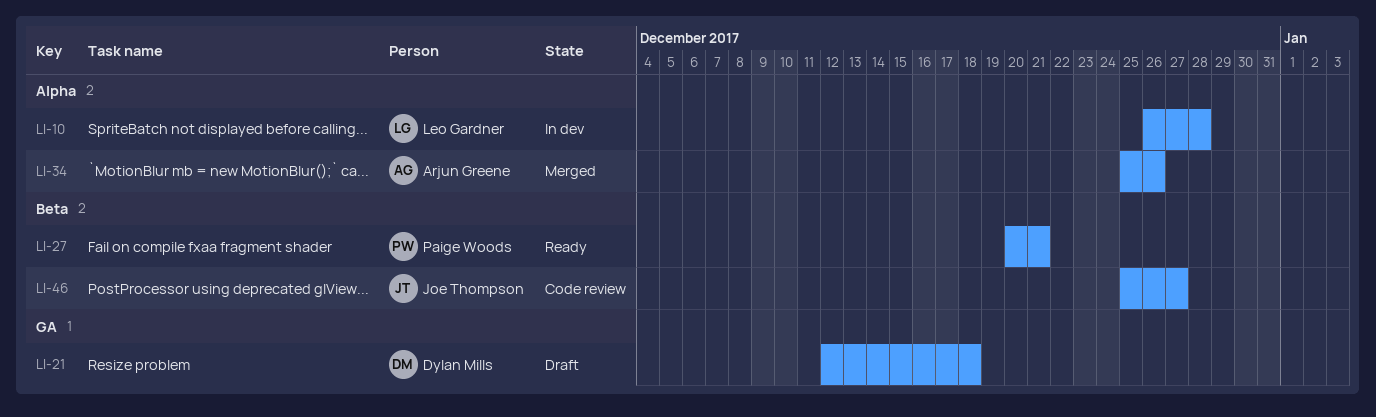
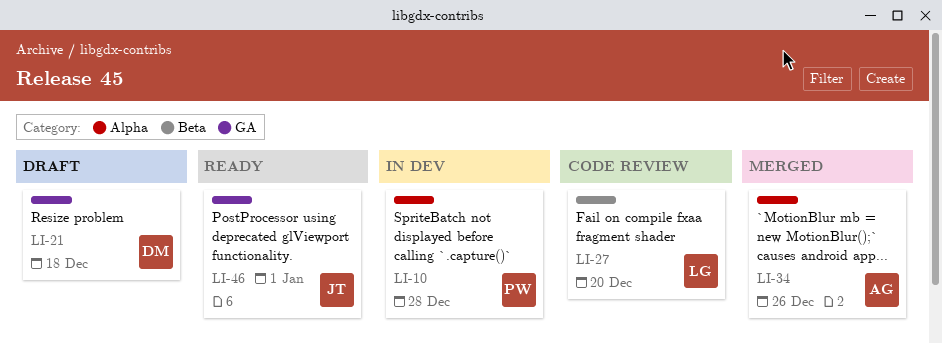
LI-10, owner: Leo Gardner -> Paige Woods
LI-27, status: Ready -> Code review
LI-27, owner: Paige Woods -> Leo Gardner
LI-27, due: Dec 21 -> Dec 20
LI-46, status: Code review -> Ready
LI-46, label: Beta -> GA
LI-46, due: Dec 27 -> Jan 1

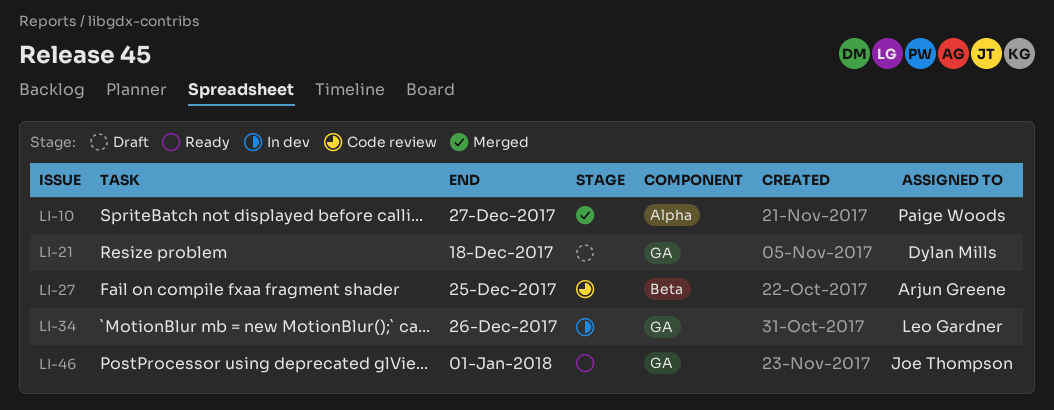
LI-10, status: In dev -> Merged
LI-10, due: Dec 28 -> Dec 27
LI-27, owner: Leo Gardner -> Arjun Greene
LI-27, due: Dec 20 -> Dec 25
LI-34, status: Merged -> In dev
LI-34, owner: Arjun Greene -> Leo Gardner
LI-34, label: Alpha -> GA

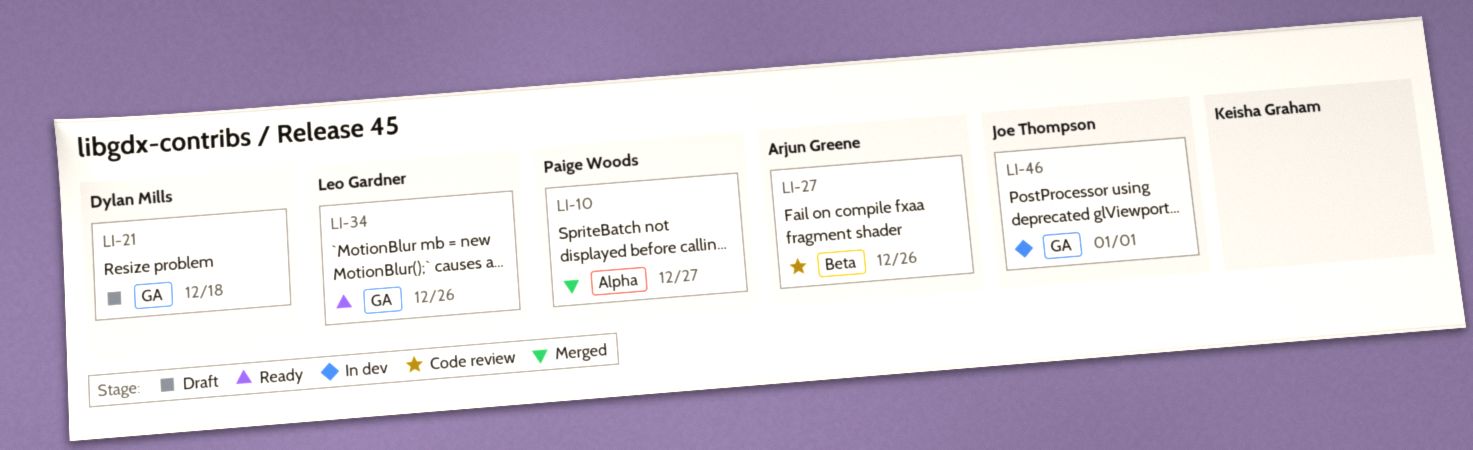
LI-27, due: Dec 25 -> Dec 26
LI-34, status: In dev -> Ready
LI-46, status: Ready -> In dev

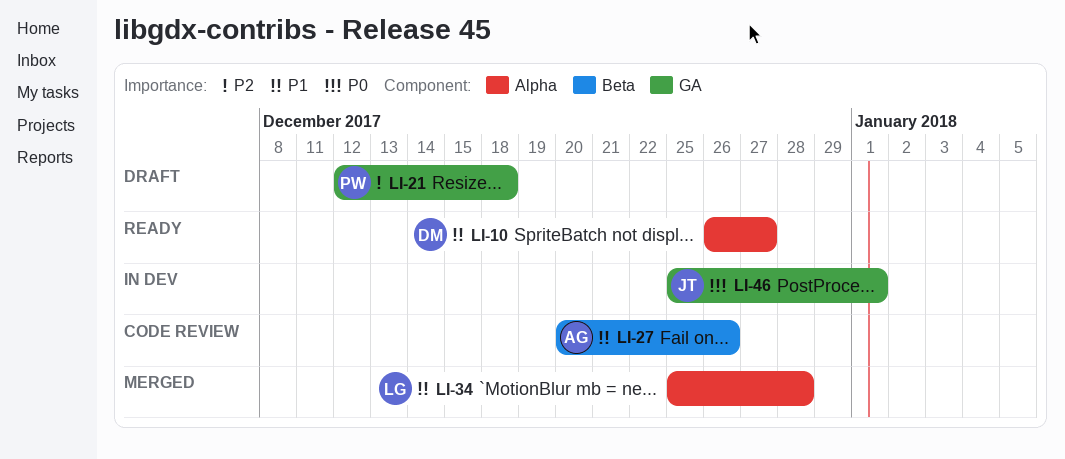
LI-10, status: Merged -> Ready
LI-10, owner: Paige Woods -> Dylan Mills
LI-21, owner: Dylan Mills -> Paige Woods
LI-34, status: Ready -> Merged
LI-34, label: GA -> Alpha
LI-34, due: Dec 26 -> Dec 28

